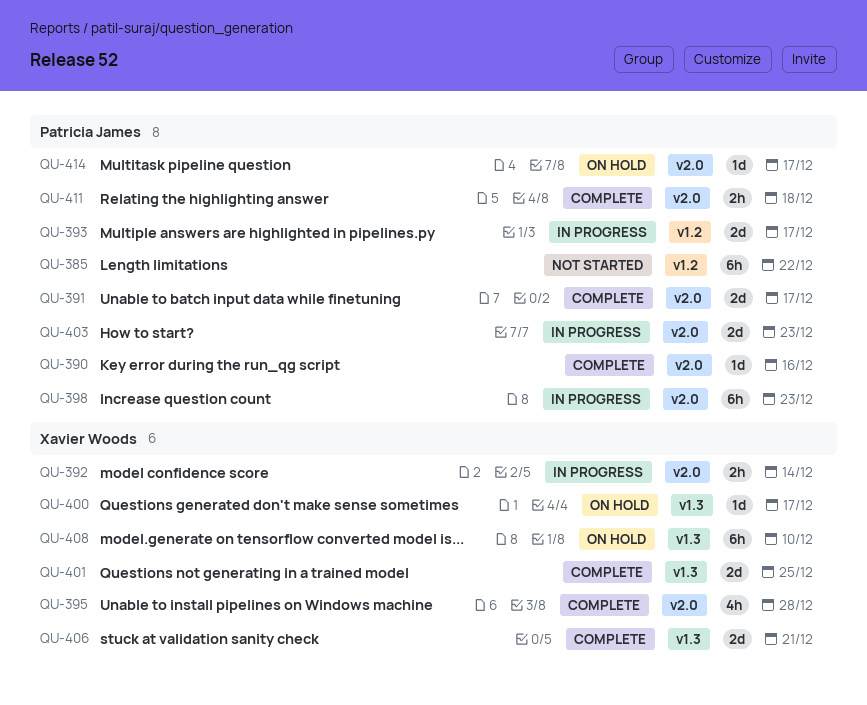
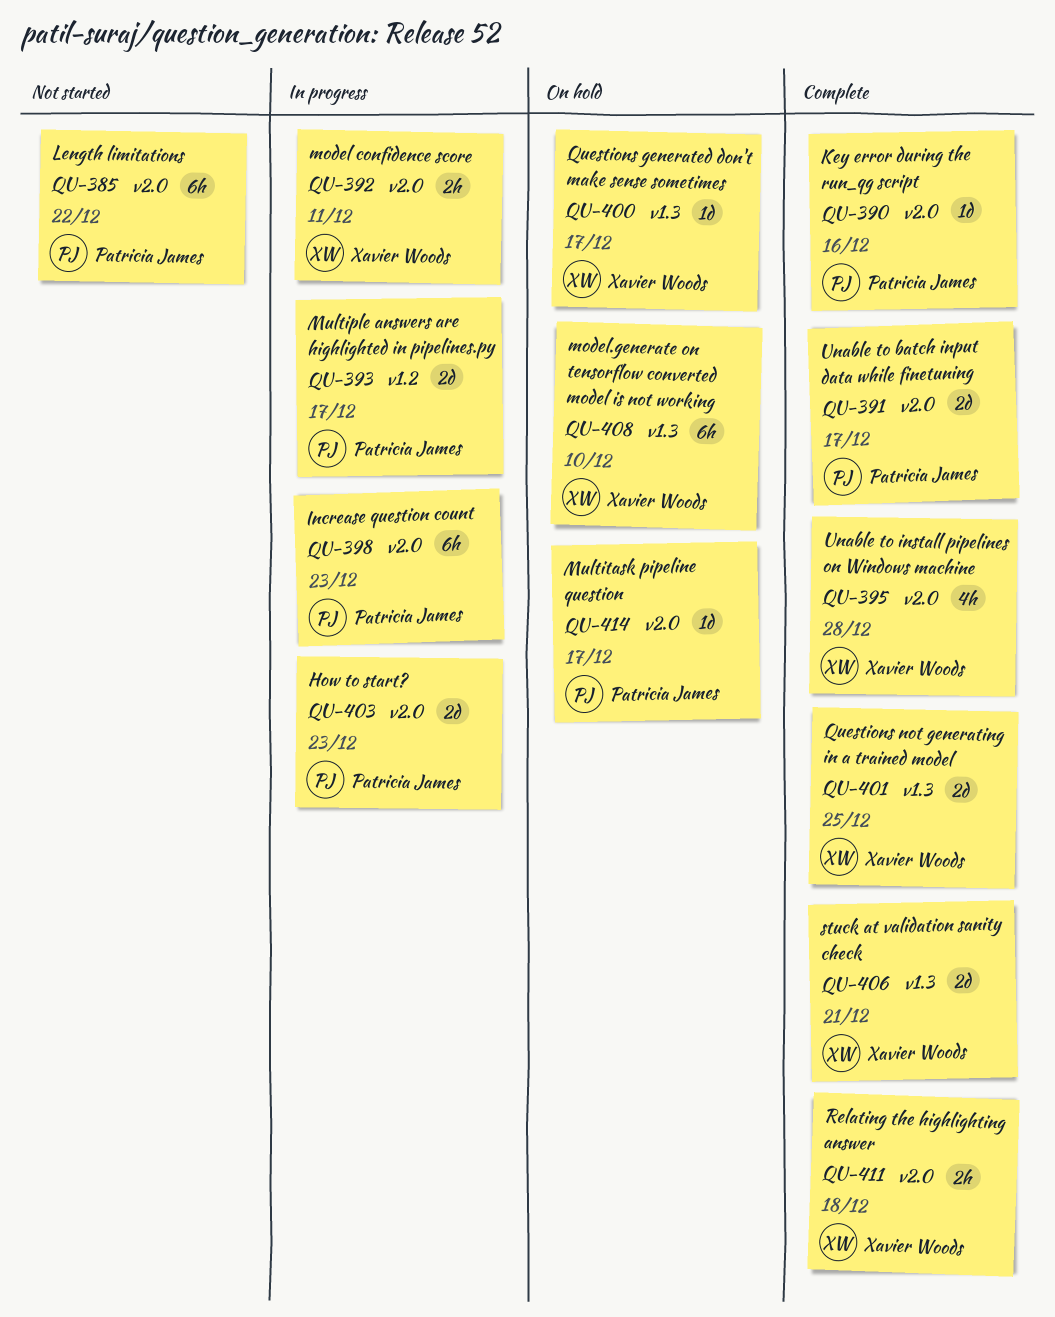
QU-385, label: v1.2 -> v2.0
QU-392, due: Dec 14 -> Dec 11
QU-411, owner: Patricia James -> Xavier Woods

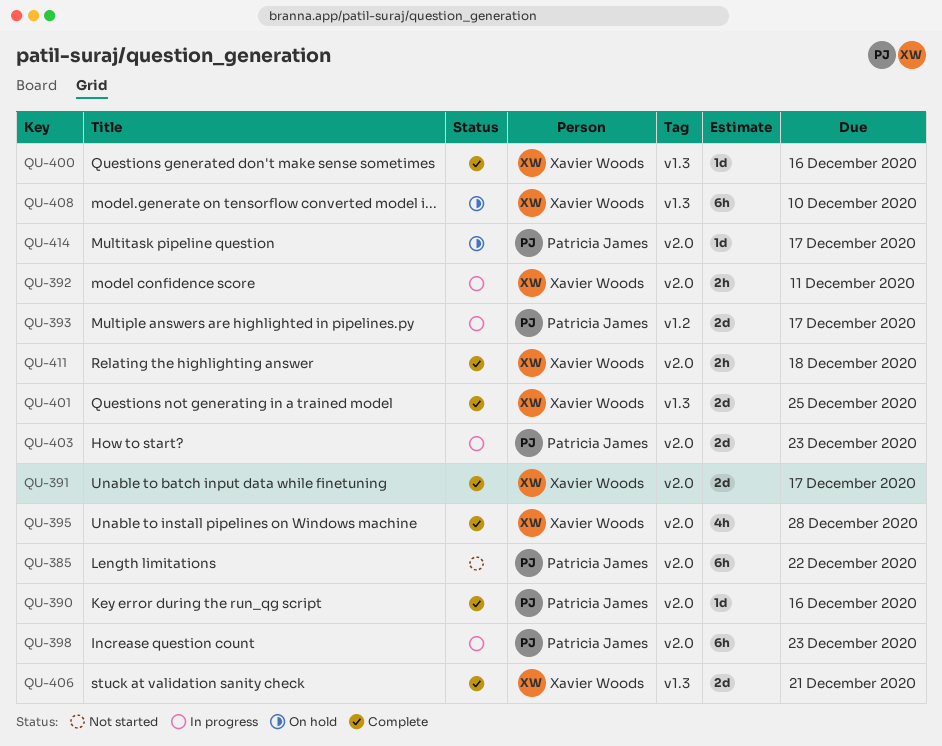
QU-391, owner: Patricia James -> Xavier Woods
QU-400, status: On hold -> Complete
QU-400, due: Dec 17 -> Dec 16

